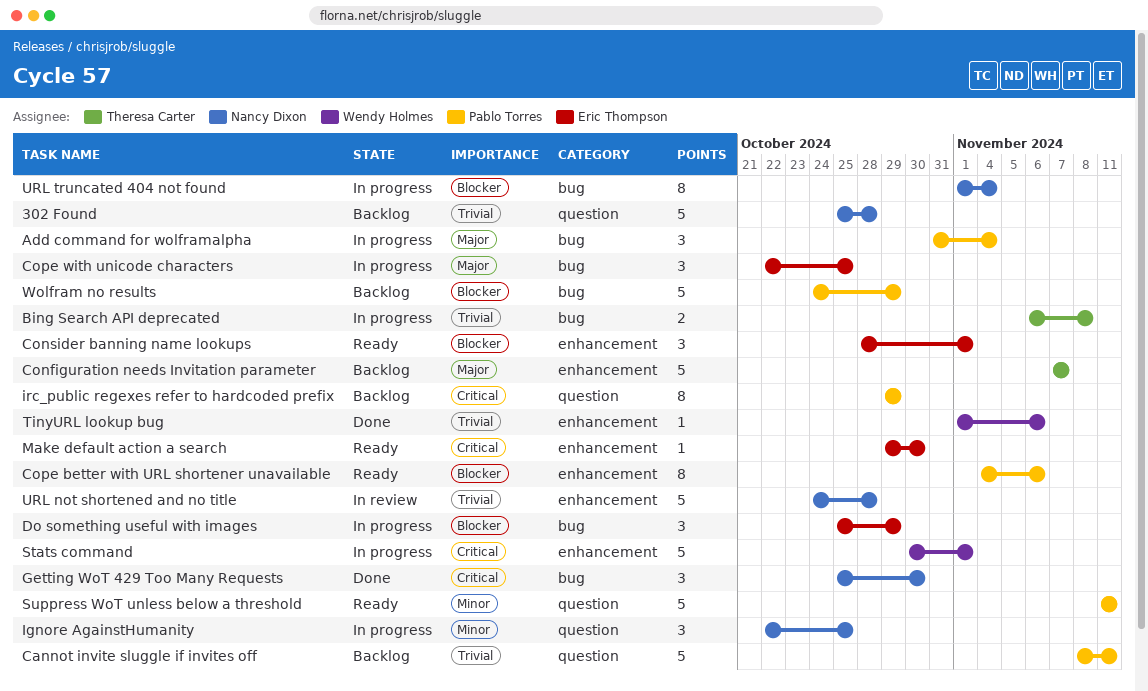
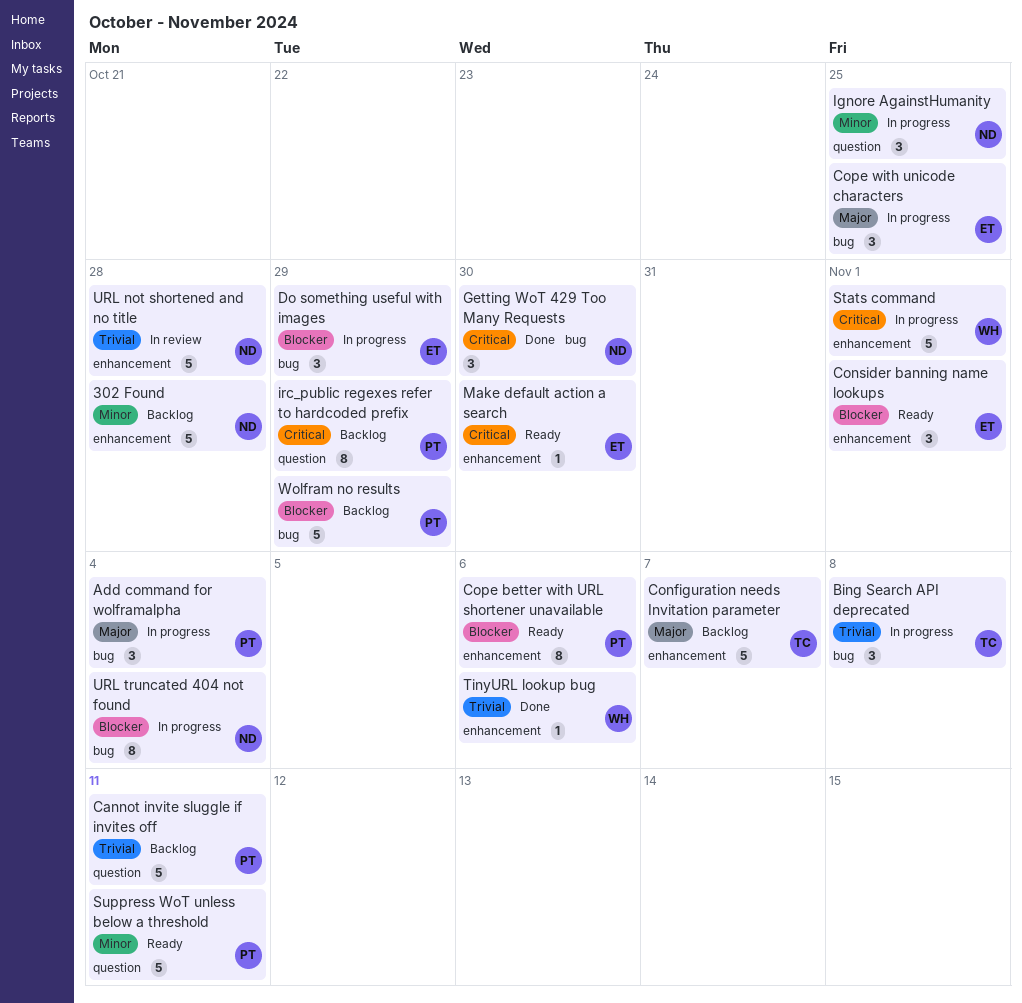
302 Found, priority: Trivial -> Minor
302 Found, label: question -> enhancement
Bing Search API deprecated, estimate: 2 -> 3

